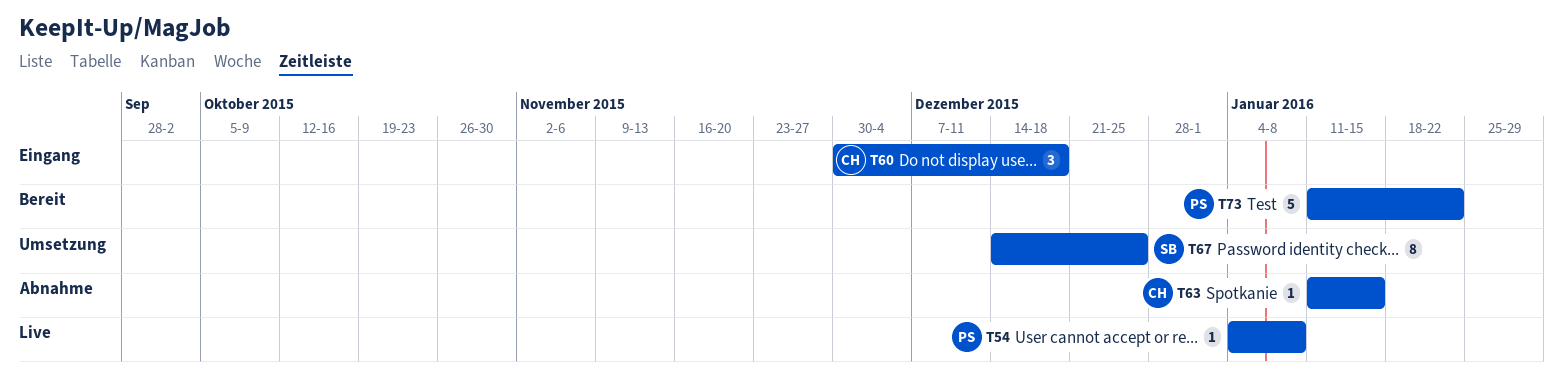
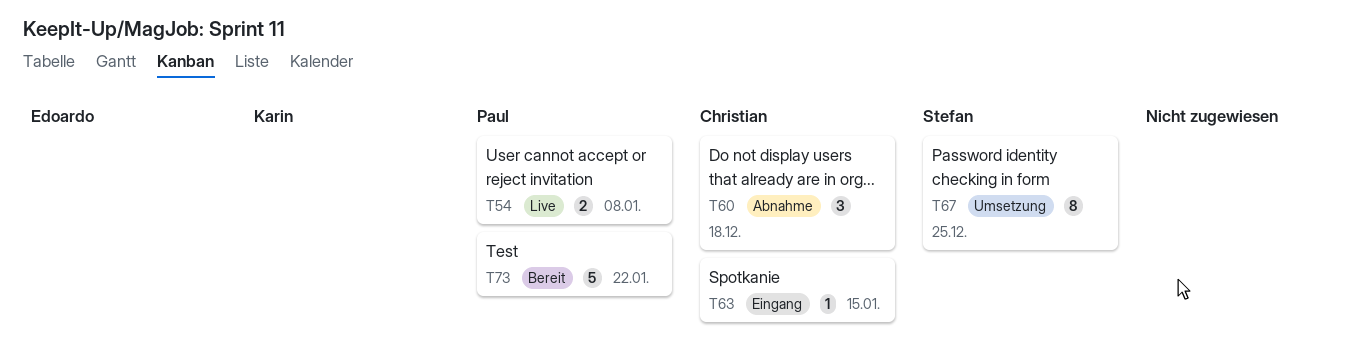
T54, estimate: 1 -> 2
T60, status: Eingang -> Abnahme
T63, status: Abnahme -> Eingang

